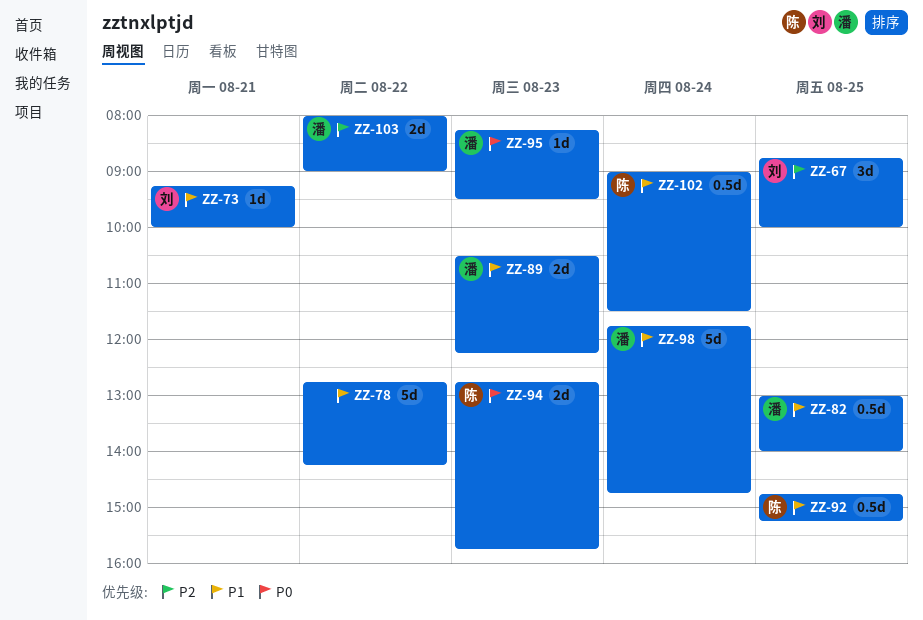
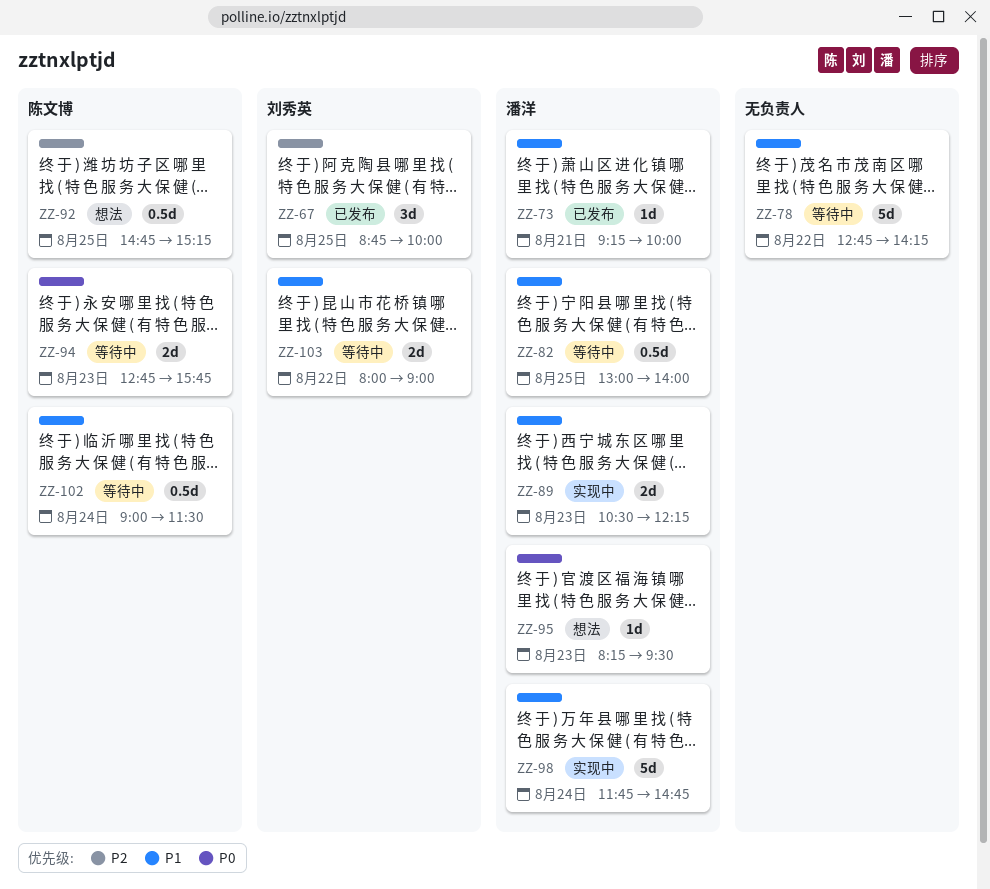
ZZ-73, owner: 刘秀英 -> 潘洋
ZZ-92, priority: P1 -> P2
ZZ-103, owner: 潘洋 -> 刘秀英
ZZ-103, priority: P2 -> P1

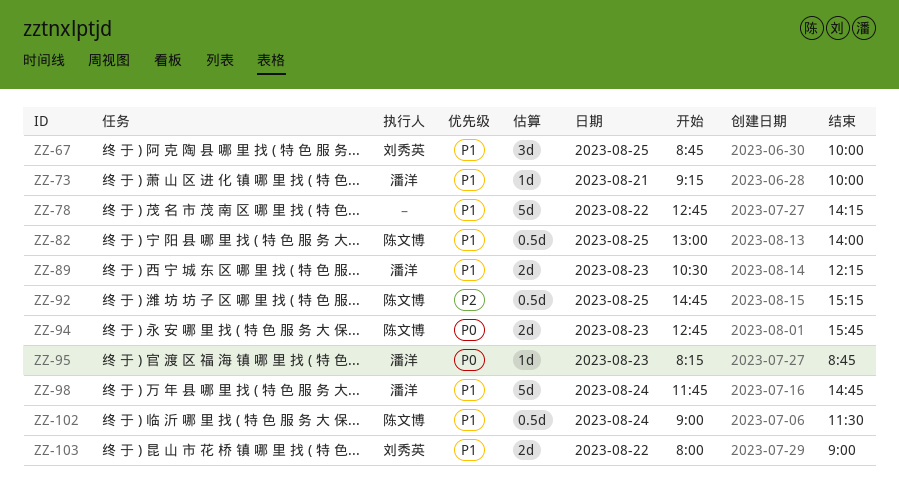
ZZ-67, priority: P2 -> P1
ZZ-82, owner: 潘洋 -> 陈文博
ZZ-95, ends: 09:30 -> 08:45

